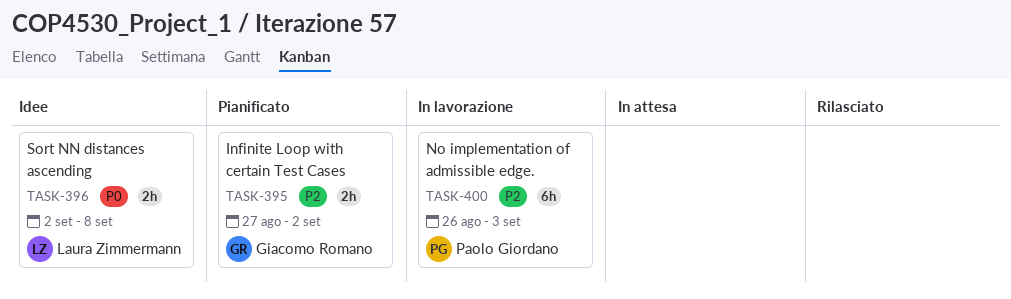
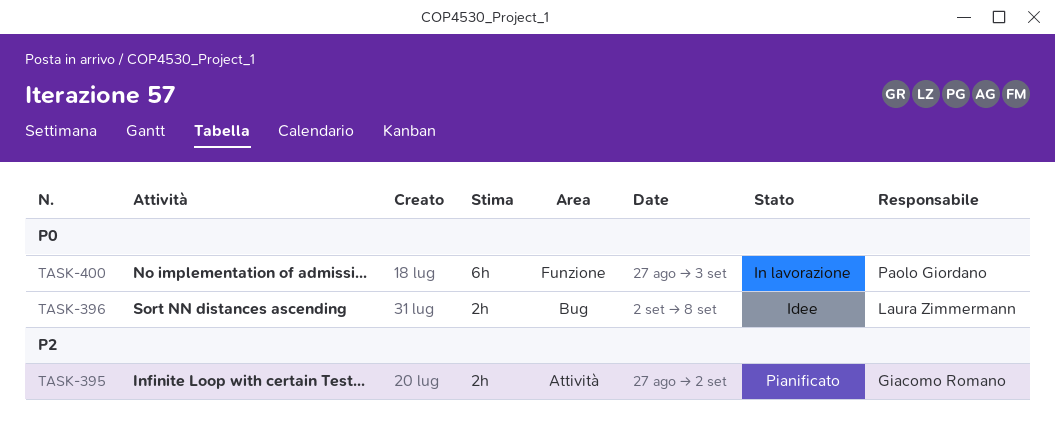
TASK-400, priority: P2 -> P0
TASK-400, start: Aug 26 -> Aug 27

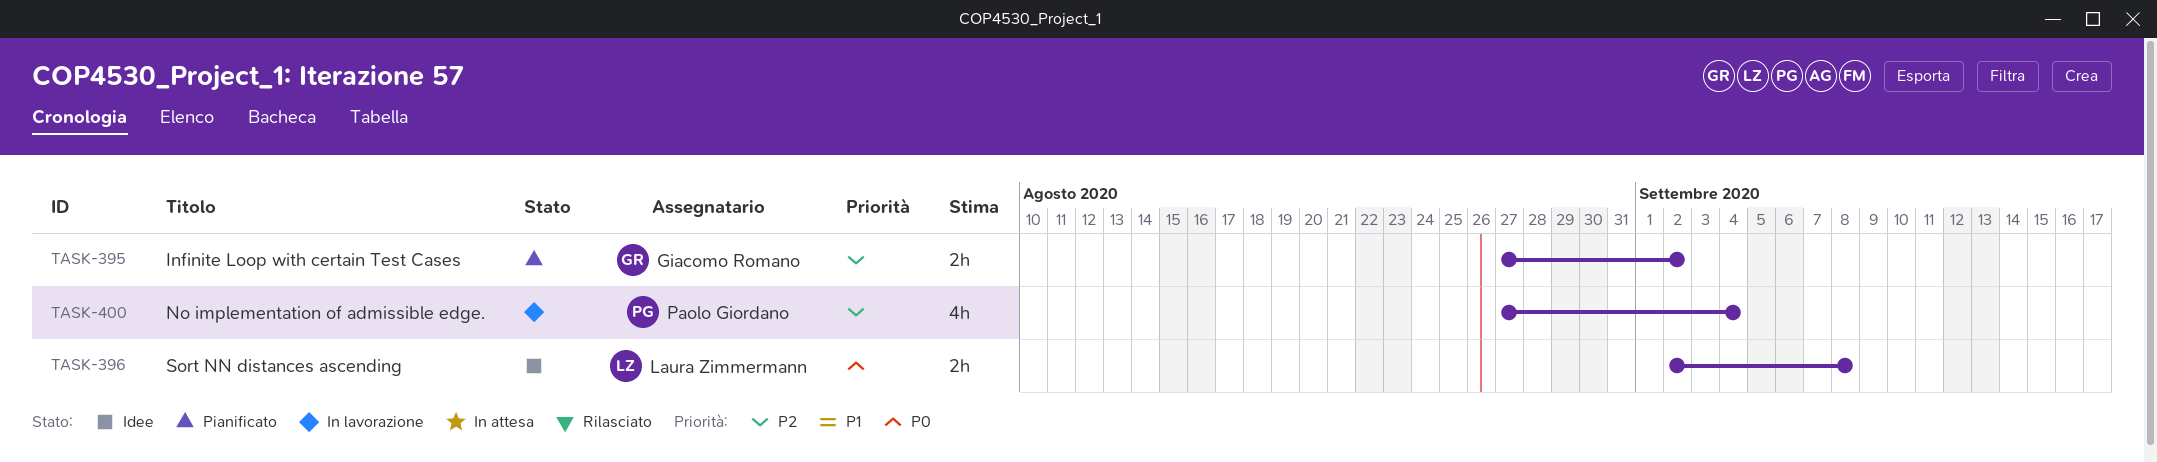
TASK-400, priority: P0 -> P2
TASK-400, estimate: 6h -> 4h
TASK-400, due: Sep 3 -> Sep 4

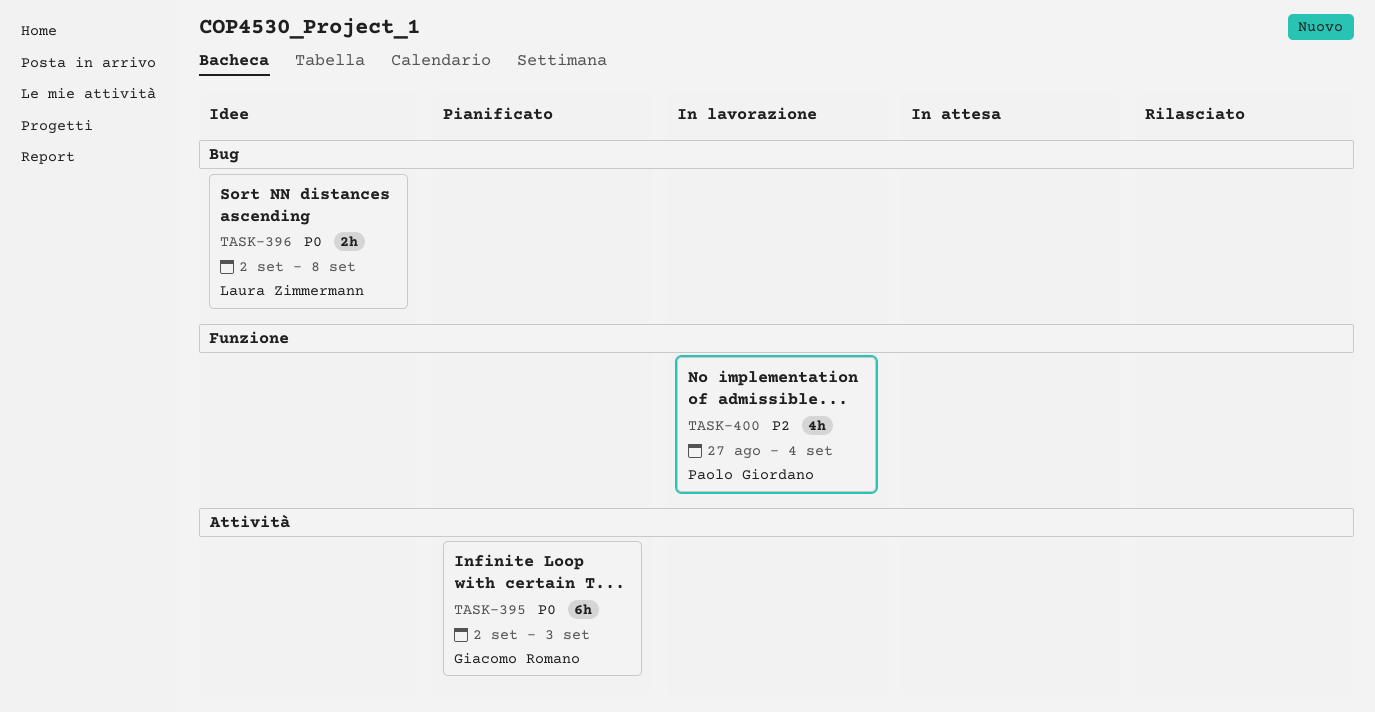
TASK-395, priority: P2 -> P0
TASK-395, estimate: 2h -> 6h
TASK-395, start: Aug 27 -> Sep 2
TASK-395, due: Sep 2 -> Sep 3

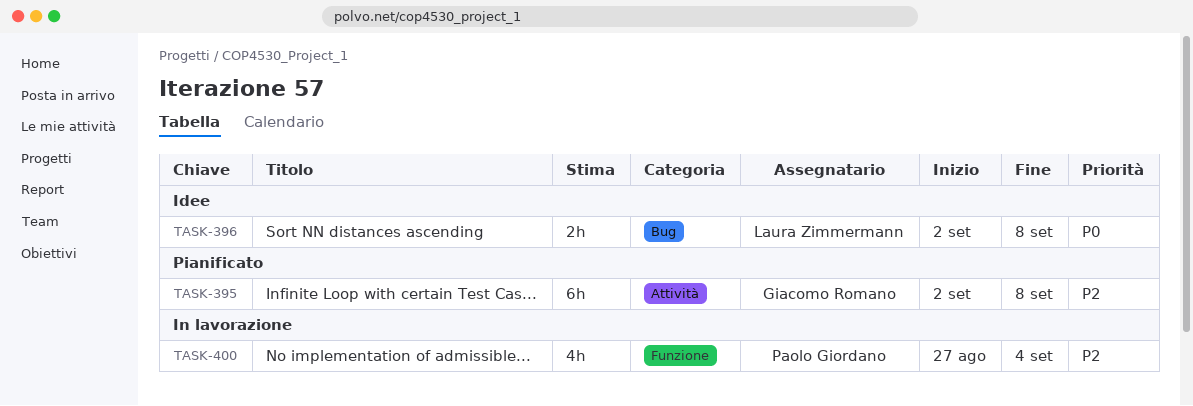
TASK-395, priority: P0 -> P2
TASK-395, due: Sep 3 -> Sep 8

